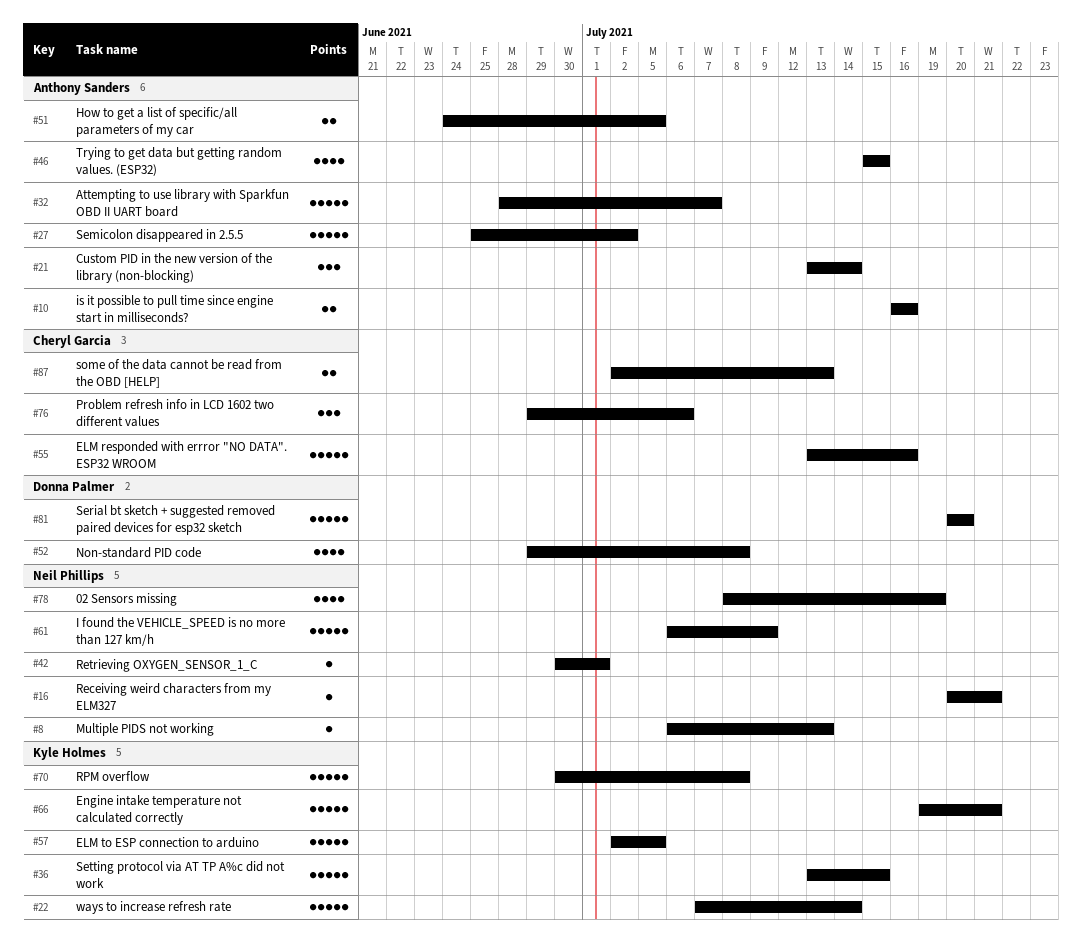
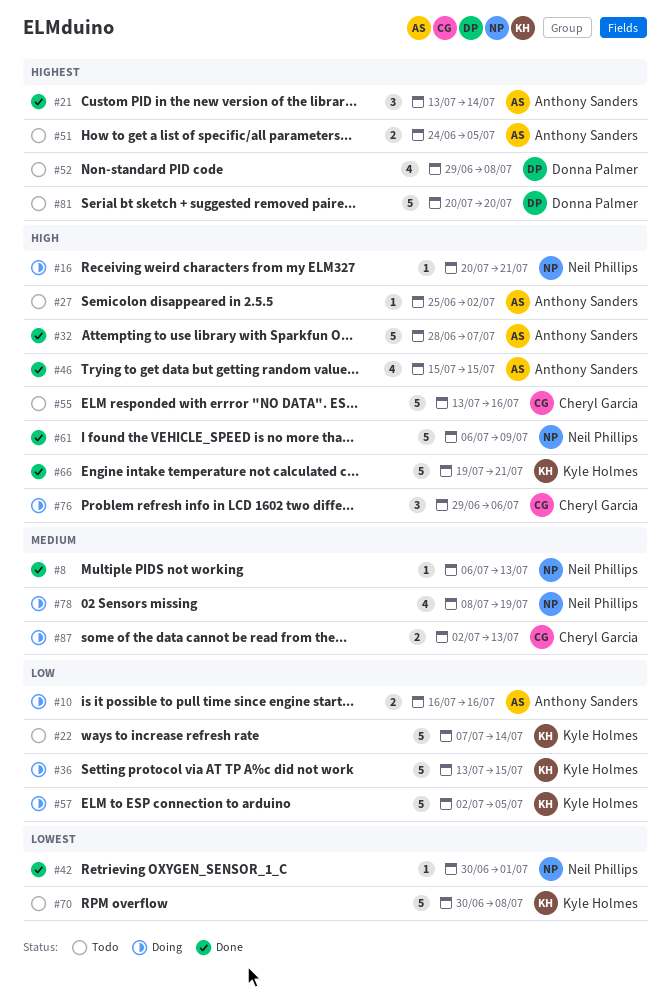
#27, estimate: 5 -> 1

